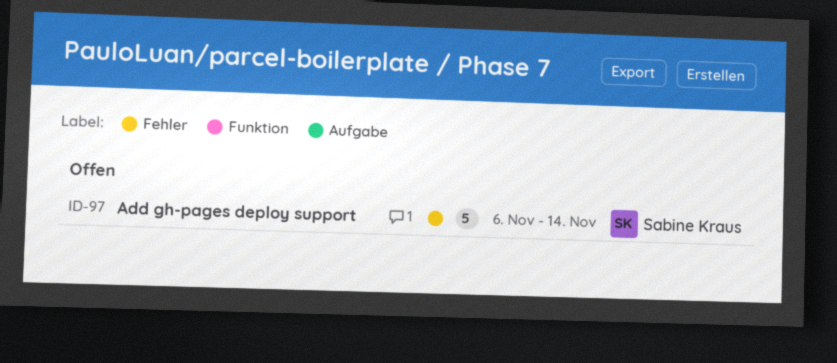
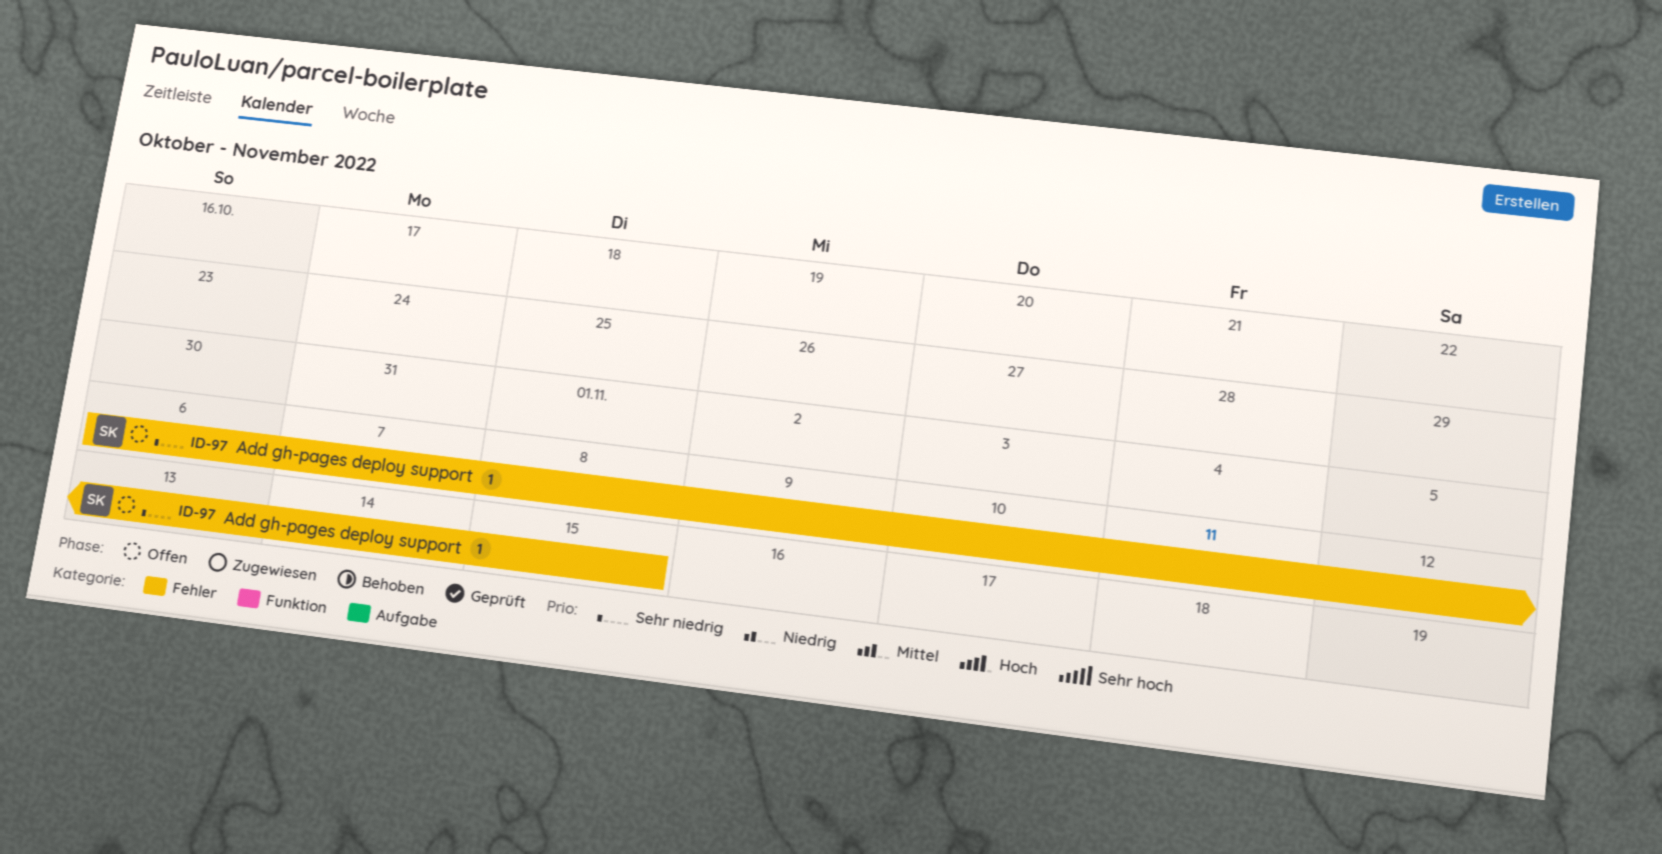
ID-97, estimate: 5 -> 1
ID-97, due: Nov 14 -> Nov 15

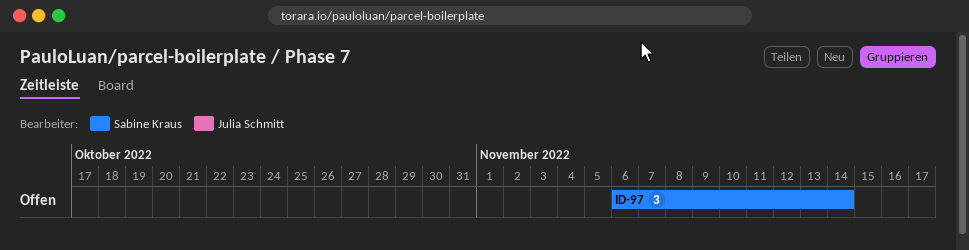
ID-97, estimate: 1 -> 3
ID-97, due: Nov 15 -> Nov 14

